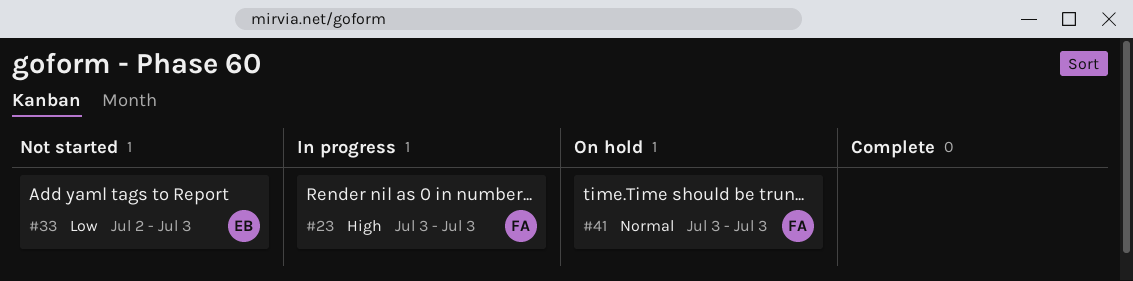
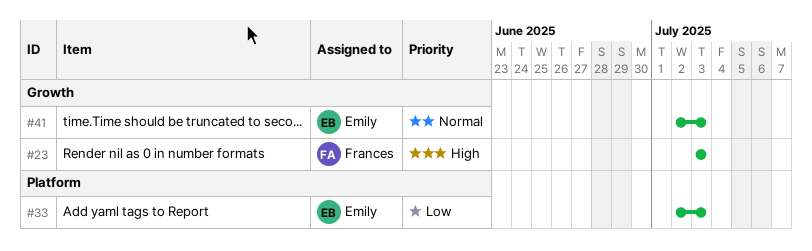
#41, owner: Frances -> Emily
#41, start: Jul 3 -> Jul 2

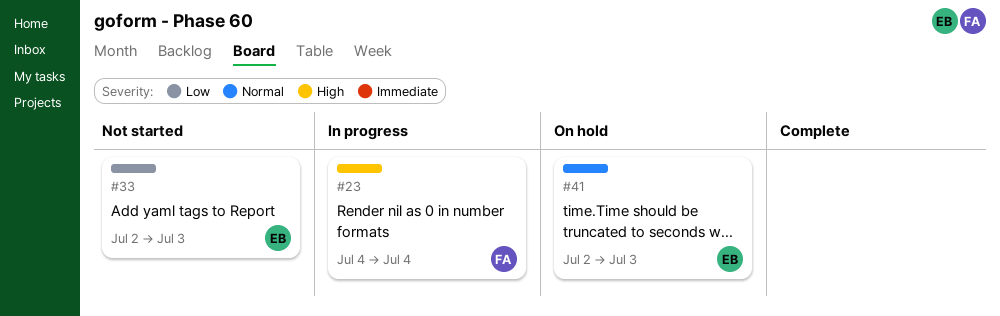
#23, start: Jul 3 -> Jul 4
#23, due: Jul 3 -> Jul 4

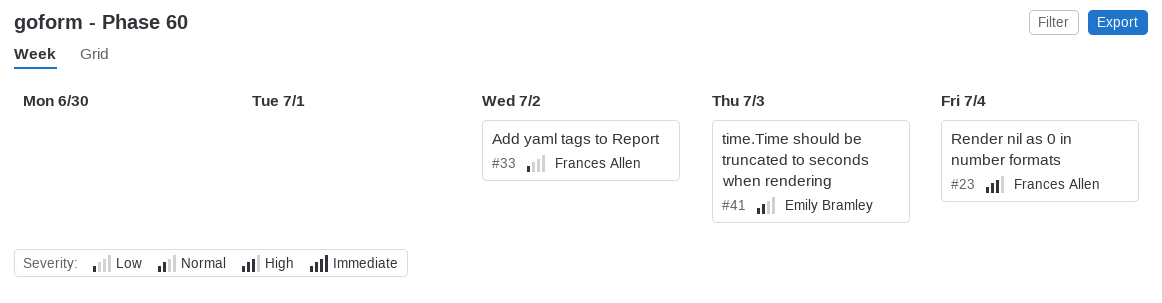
#33, owner: Emily Bramley -> Frances Allen
#33, due: Jul 3 -> Jul 2

